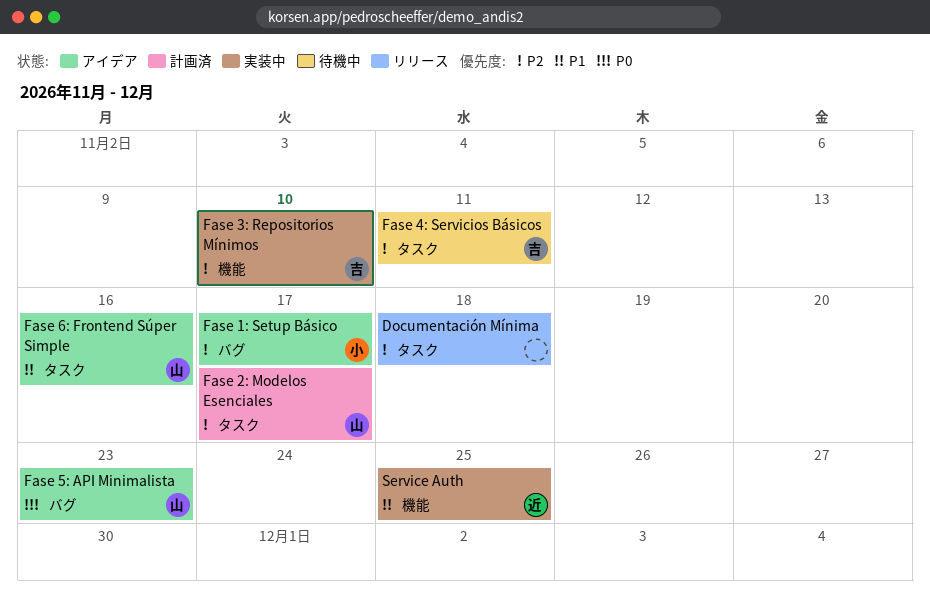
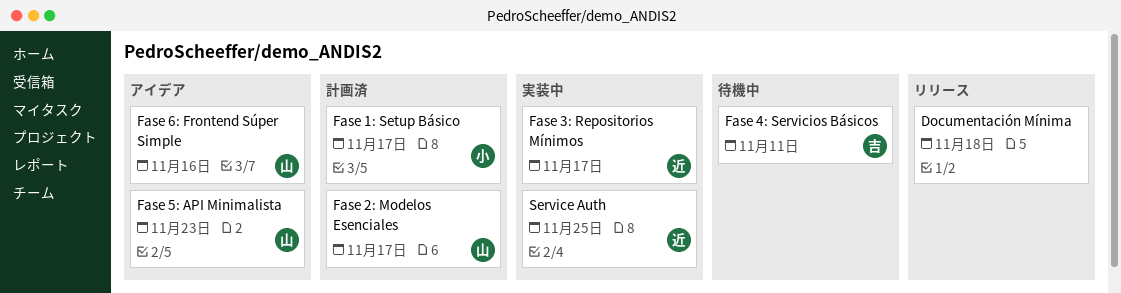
Fase 1: Setup Básico, status: アイデア -> 計画済
Fase 3: Repositorios Mínimos, owner: 吉 -> 近
Fase 3: Repositorios Mínimos, due: Nov 10 -> Nov 17

